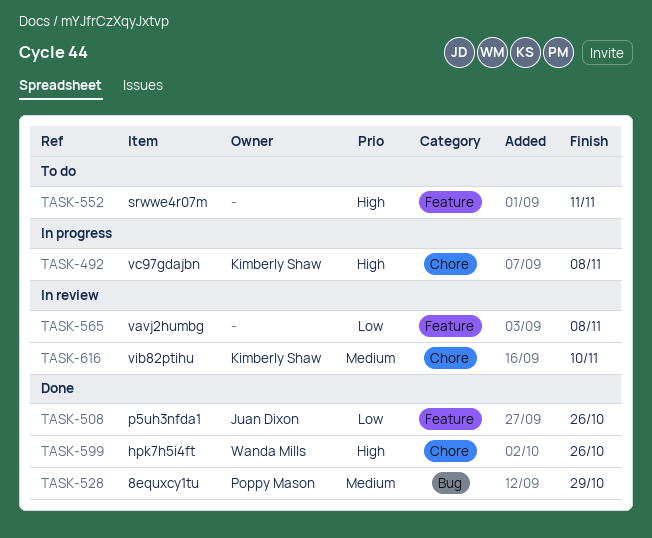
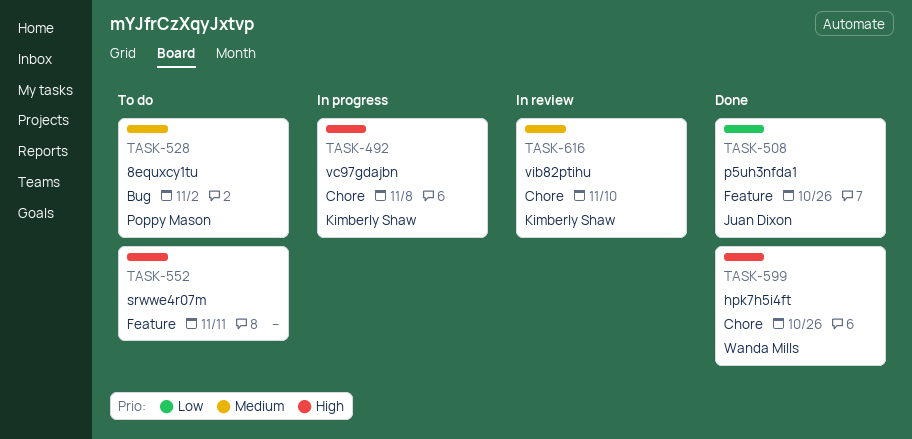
TASK-528, status: Done -> To do
TASK-528, due: Oct 29 -> Nov 2
TASK-565: present -> none

